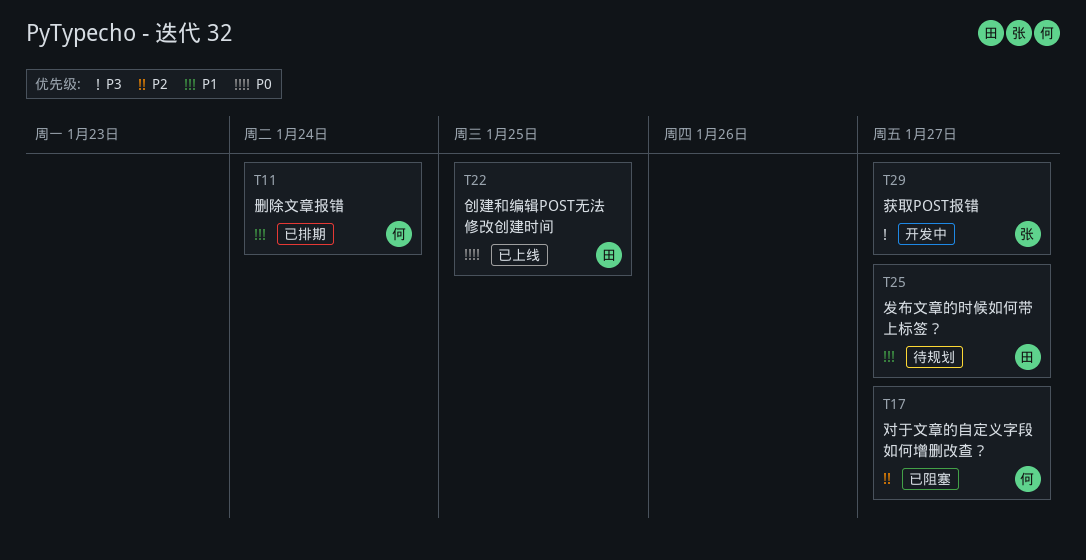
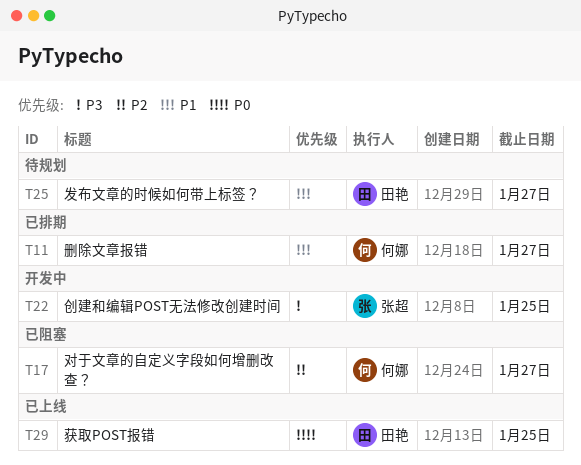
T11, due: Jan 24 -> Jan 27
T22, status: 已上线 -> 开发中
T22, owner: 田艳 -> 张超
T22, priority: P0 -> P3
T29, status: 开发中 -> 已上线
T29, owner: 张超 -> 田艳
T29, priority: P3 -> P0
T29, due: Jan 27 -> Jan 25

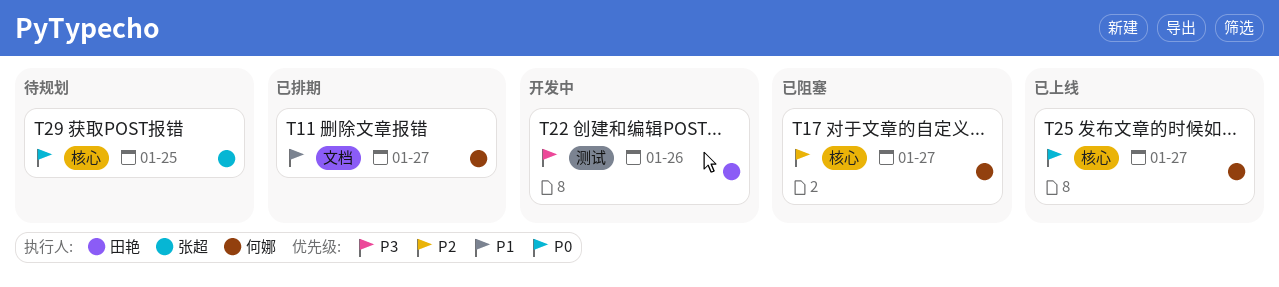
T22, owner: 张超 -> 田艳
T22, due: Jan 25 -> Jan 26
T25, status: 待规划 -> 已上线
T25, owner: 田艳 -> 何娜
T25, priority: P1 -> P0
T29, status: 已上线 -> 待规划
T29, owner: 田艳 -> 张超

